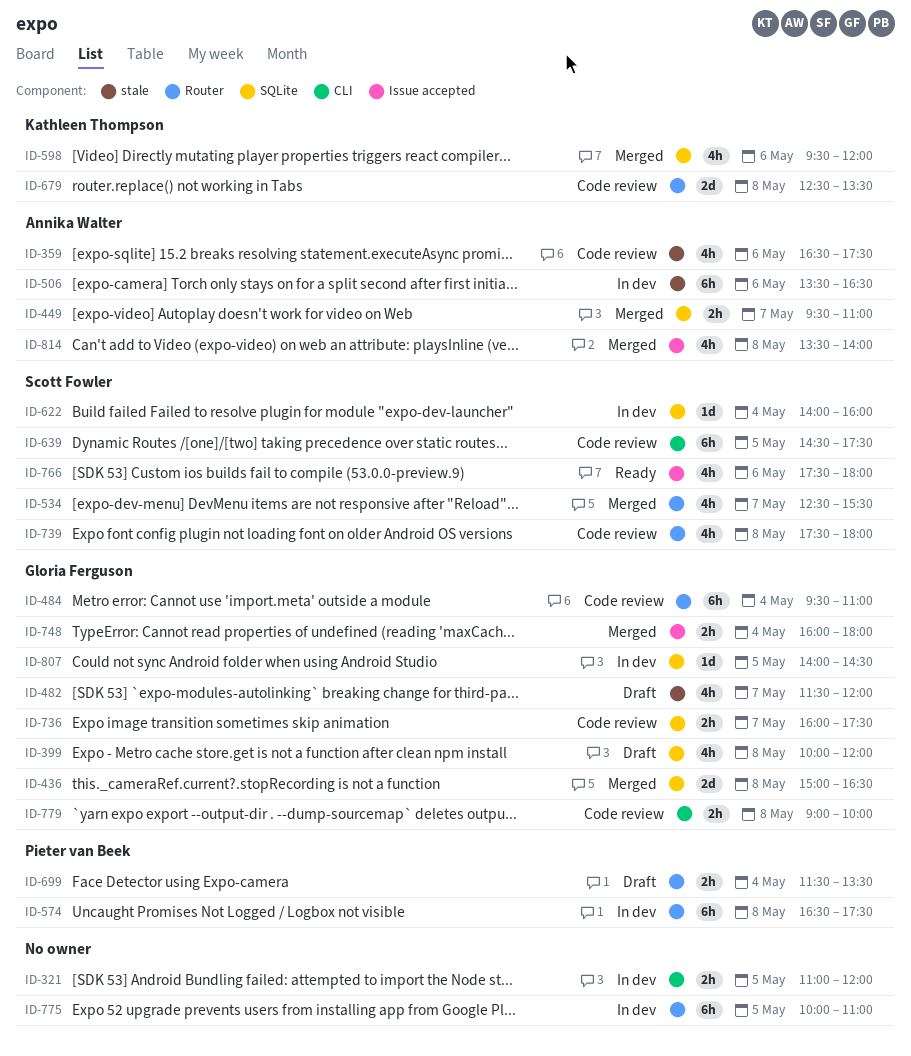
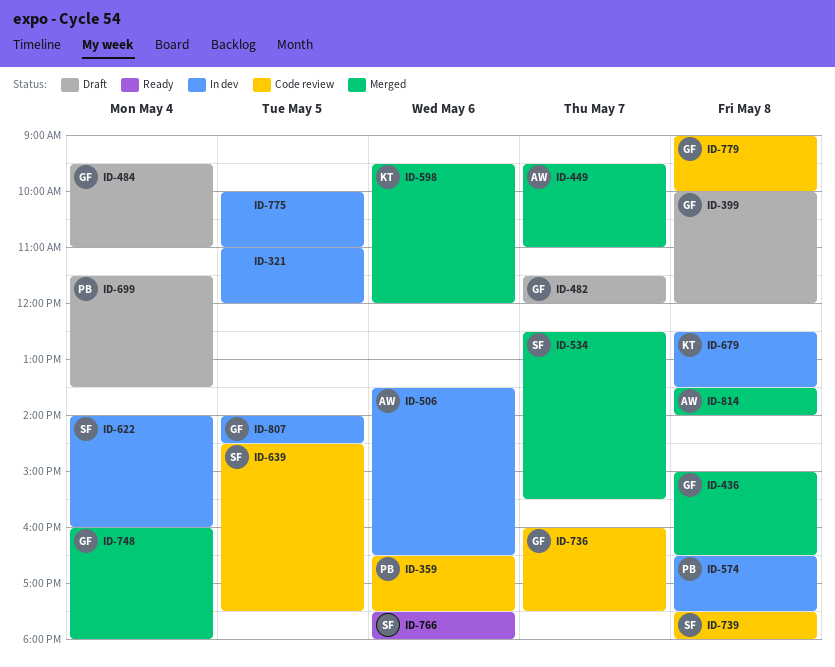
ID-359, owner: Annika Walter -> Pieter van Beek
ID-484, status: Code review -> Draft
ID-679, status: Code review -> In dev

